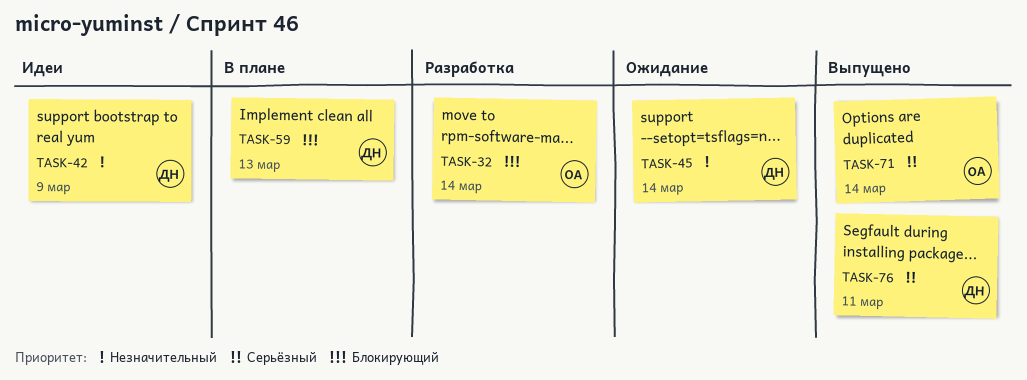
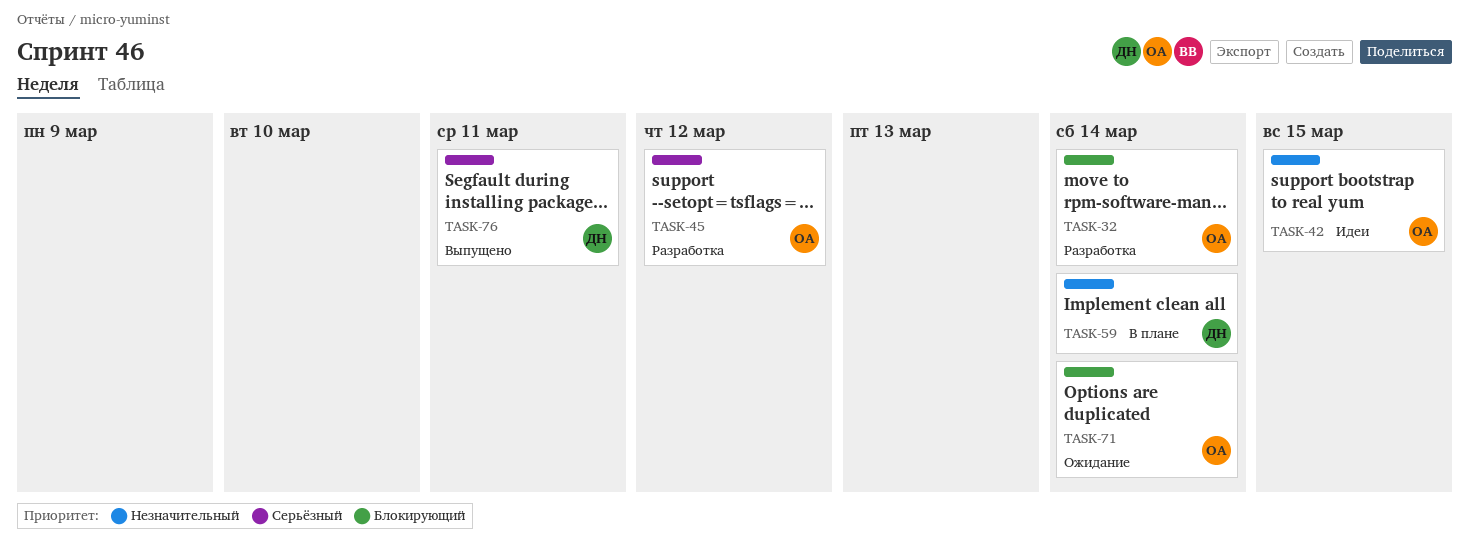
TASK-42, owner: ДН -> ОА
TASK-42, due: Mar 9 -> Mar 15
TASK-45, status: Ожидание -> Разработка
TASK-45, owner: ДН -> ОА
TASK-45, priority: Незначительный -> Серьёзный
TASK-45, due: Mar 14 -> Mar 12
TASK-59, priority: Блокирующий -> Незначительный
TASK-59, due: Mar 13 -> Mar 14
TASK-71, status: Выпущено -> Ожидание
TASK-71, priority: Серьёзный -> Блокирующий

